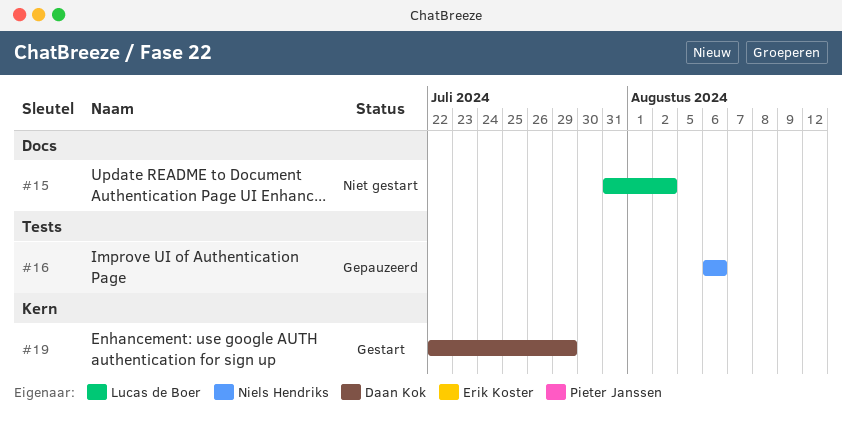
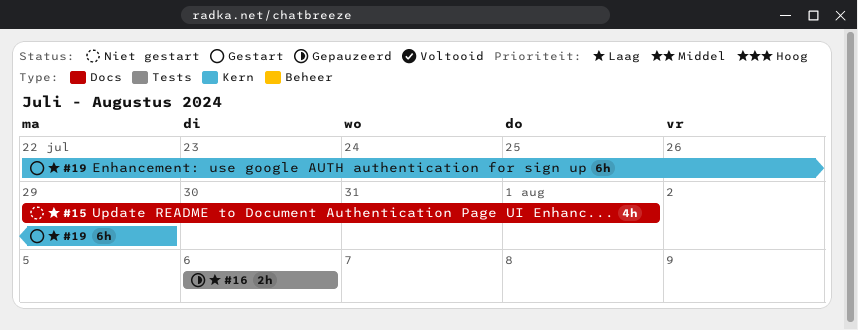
#15, start: Jul 31 -> Jul 29
#15, due: Aug 2 -> Aug 1

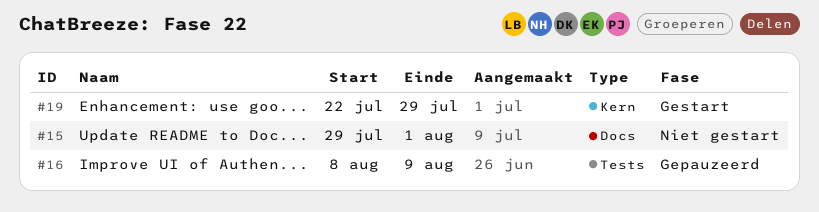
#16, start: Aug 6 -> Aug 8
#16, due: Aug 6 -> Aug 9

